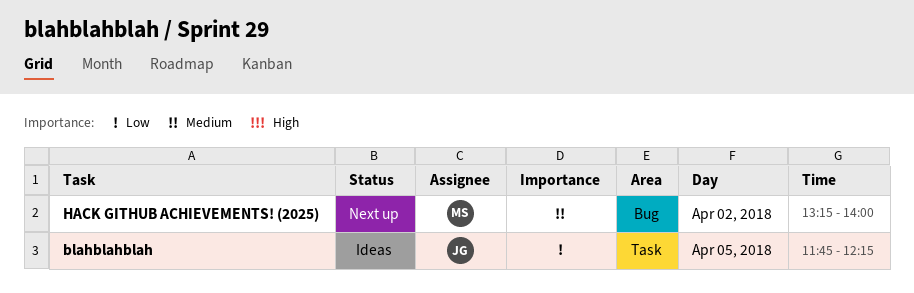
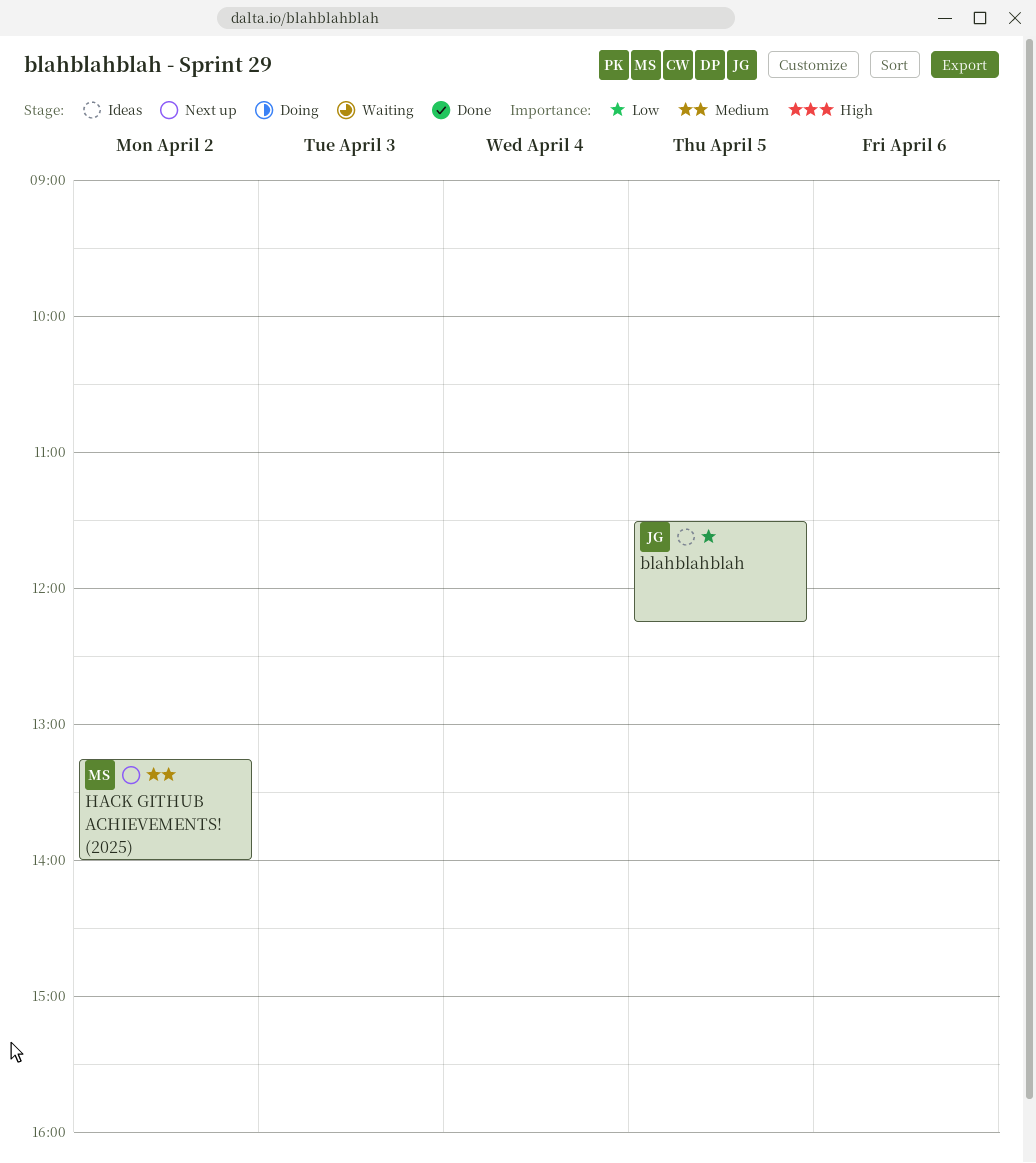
blahblahblah, begins: 11:45 -> 11:30

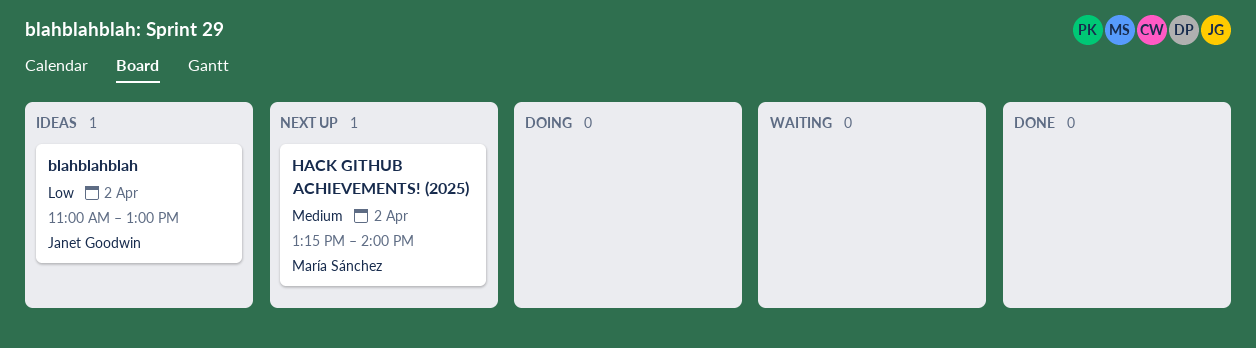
blahblahblah, day: Apr 5 -> Apr 2
blahblahblah, begins: 11:30 -> 11:00
blahblahblah, ends: 12:15 -> 13:00

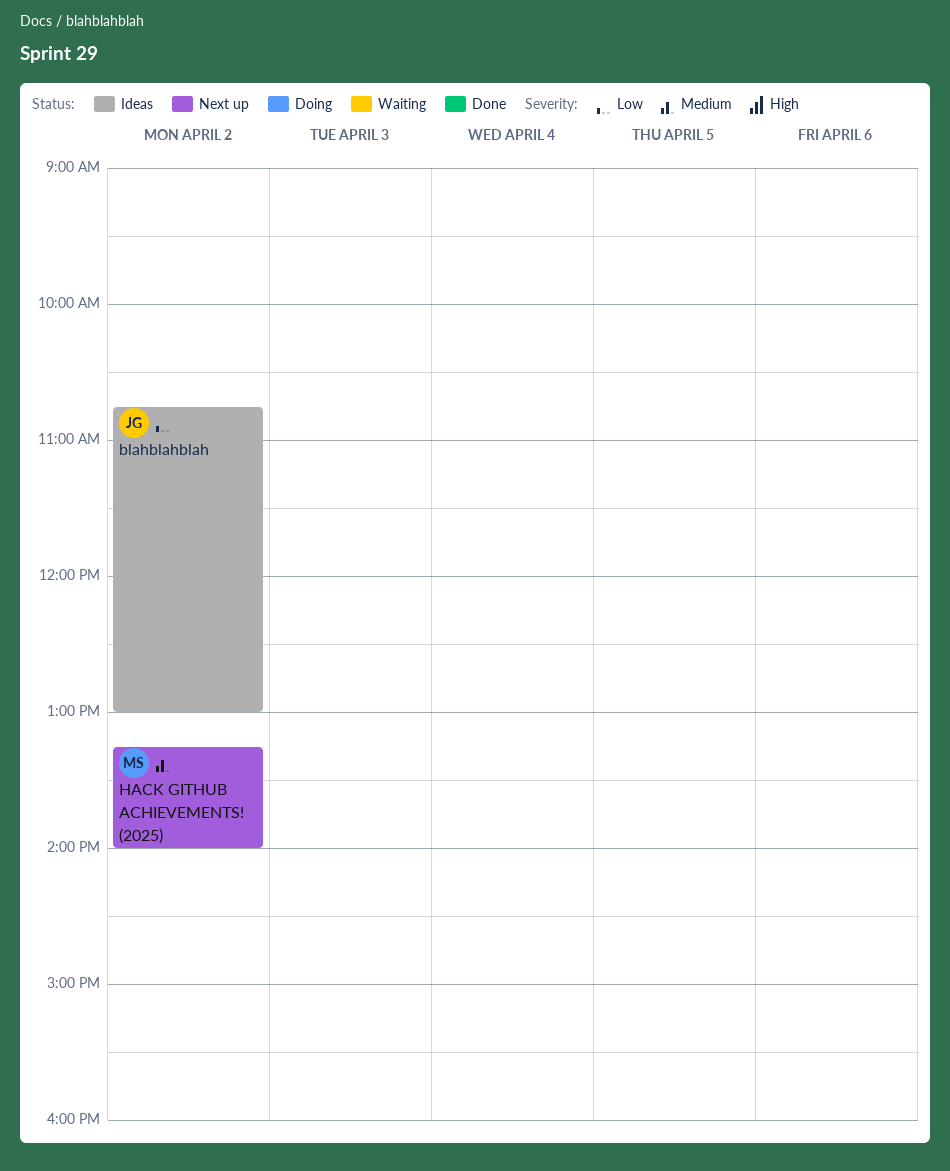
blahblahblah, begins: 11:00 -> 10:45

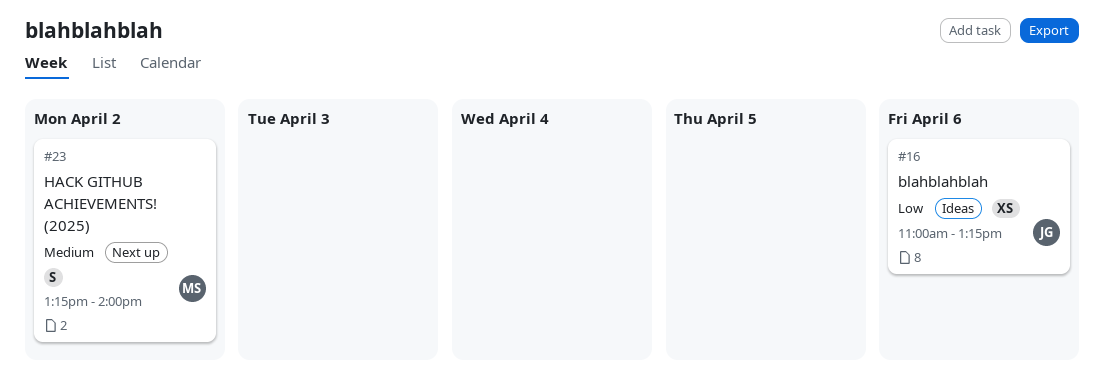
blahblahblah, day: Apr 2 -> Apr 6
blahblahblah, begins: 10:45 -> 11:00
blahblahblah, ends: 13:00 -> 13:15

